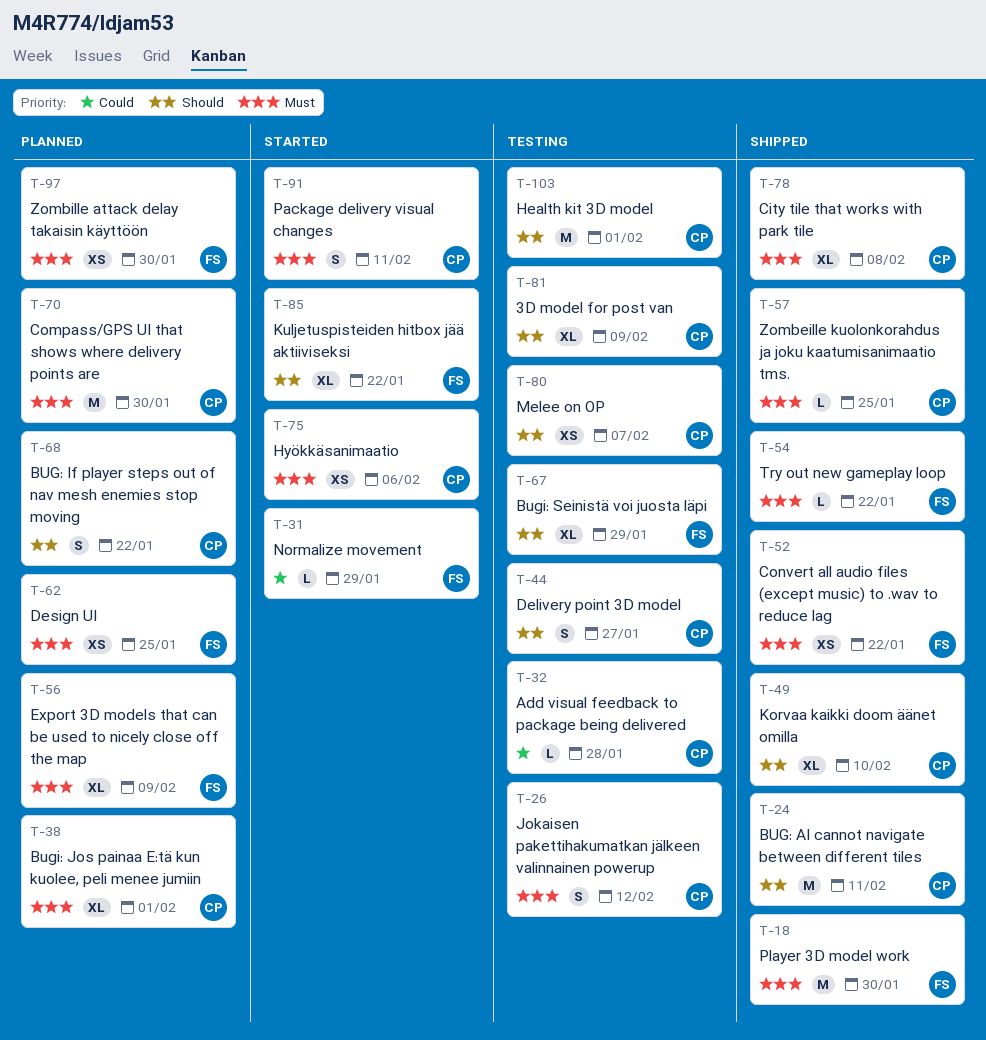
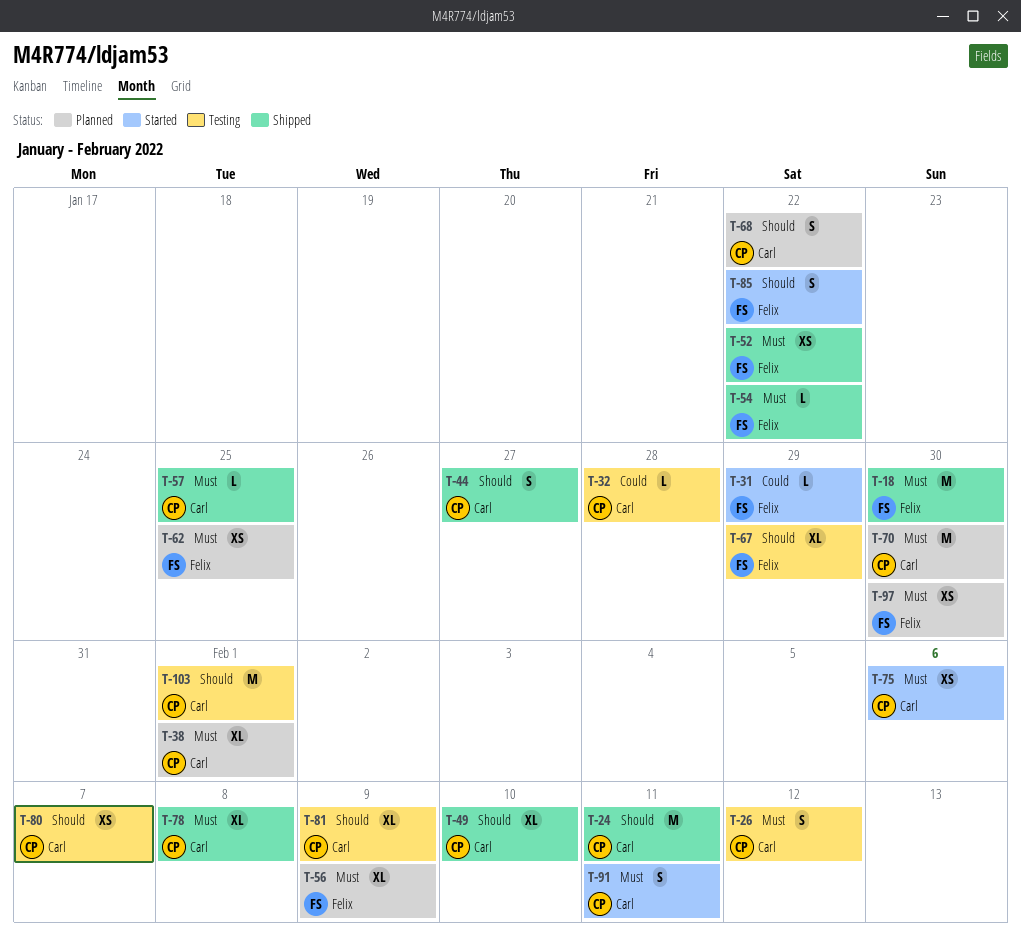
T-44, status: Testing -> Shipped
T-85, estimate: XL -> S

